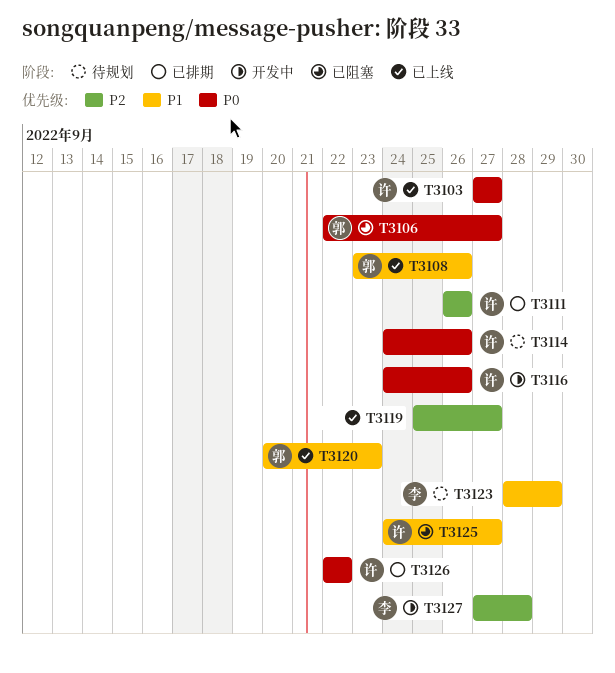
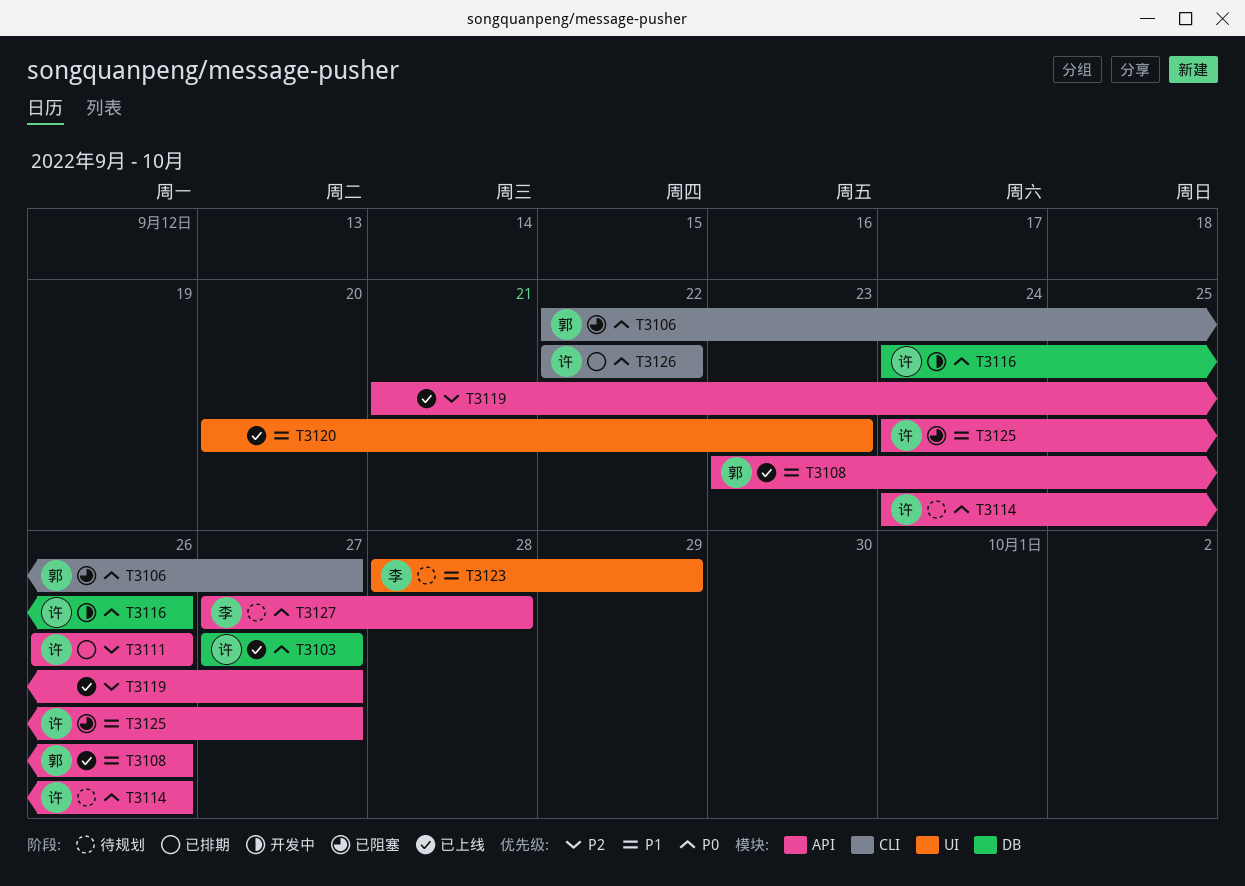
T3119, start: Sep 25 -> Sep 21
T3120, owner: 郭 -> none
T3127, status: 开发中 -> 待规划
T3127, priority: P2 -> P0

